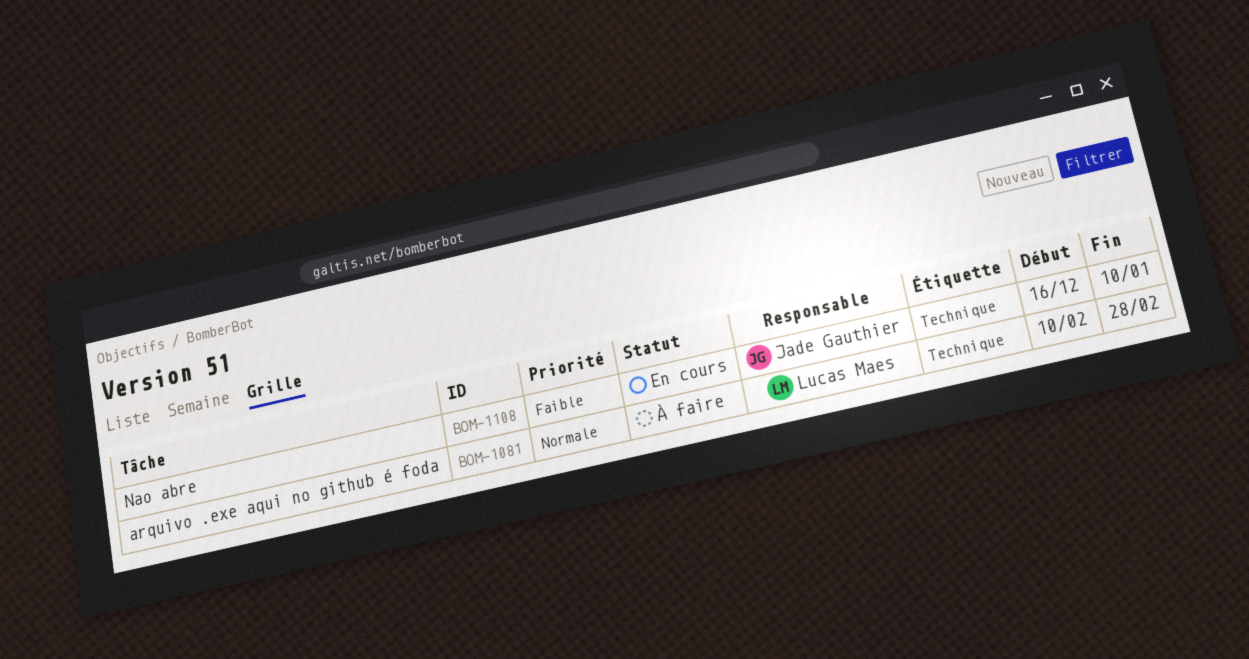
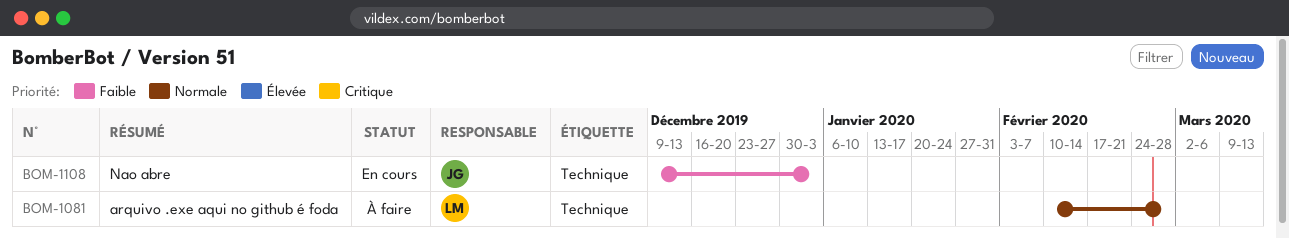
BOM-1108, start: Dec 16 -> Dec 9
BOM-1108, due: Jan 10 -> Jan 3

